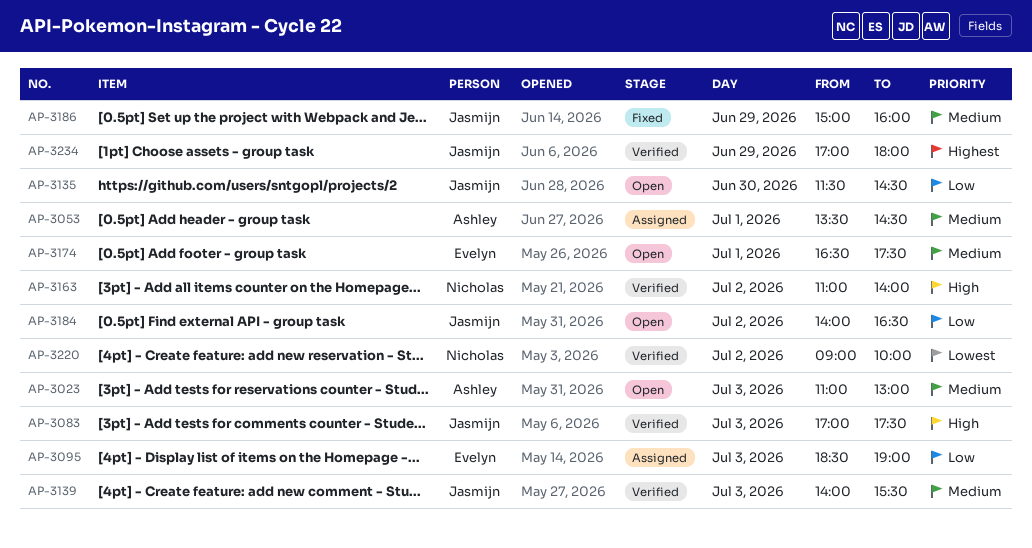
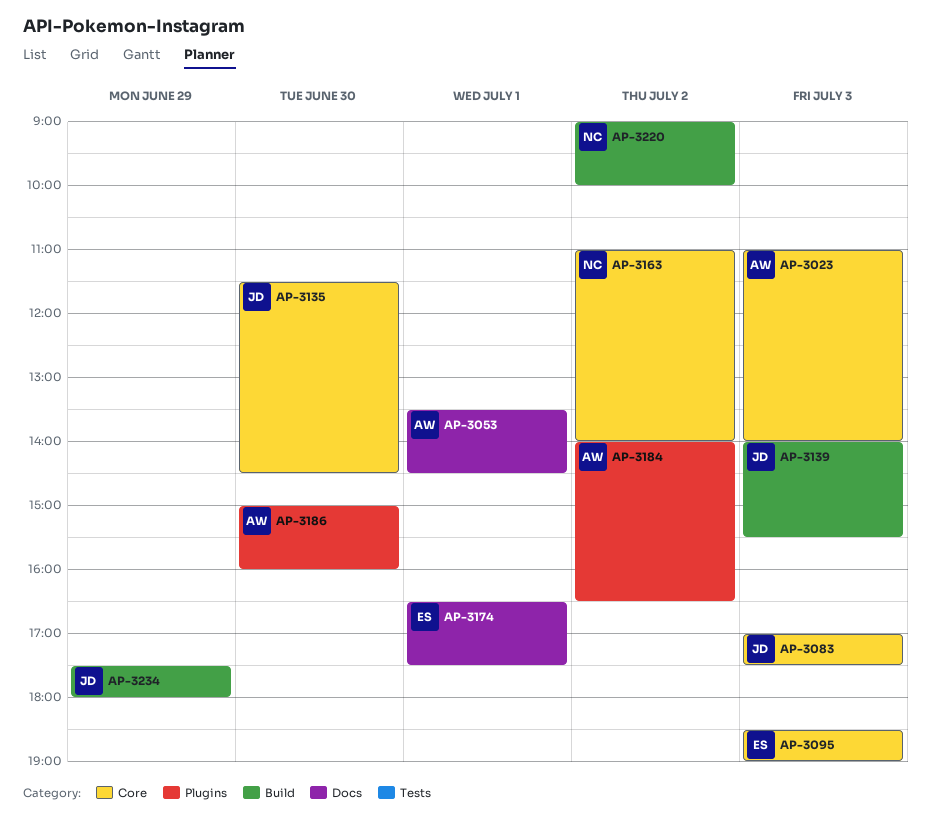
AP-3023, ends: 13:00 -> 14:00
AP-3184, owner: Jasmijn -> Ashley
AP-3186, owner: Jasmijn -> Ashley
AP-3186, day: Jun 29 -> Jun 30
AP-3234, begins: 17:00 -> 17:30

